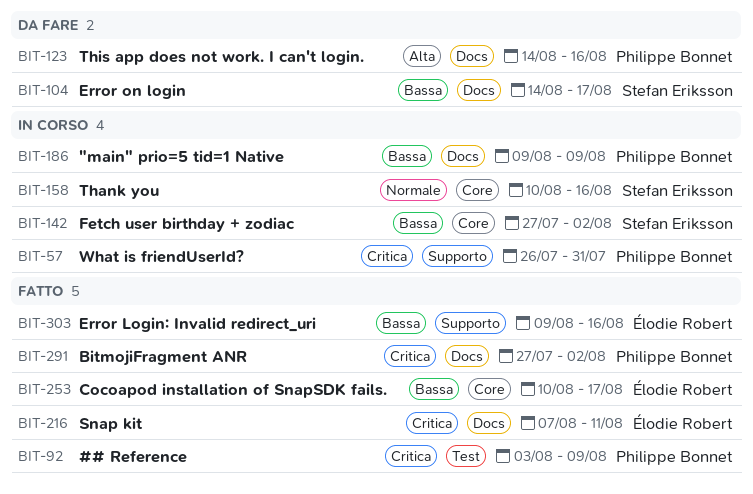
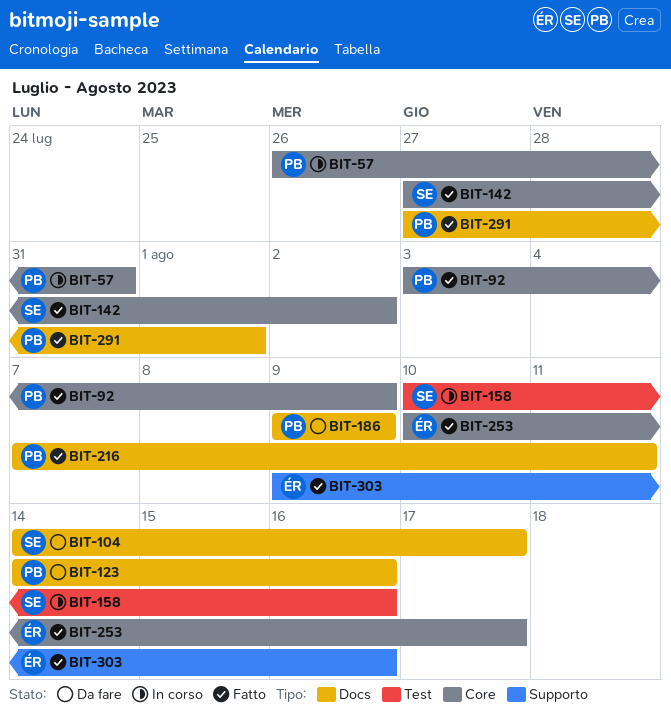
BIT-57, label: Supporto -> Core
BIT-92, label: Test -> Core
BIT-142, status: In corso -> Fatto
BIT-158, label: Core -> Test
BIT-186, status: In corso -> Da fare
BIT-216, owner: Élodie Robert -> Philippe Bonnet
BIT-291, due: Aug 2 -> Aug 1

